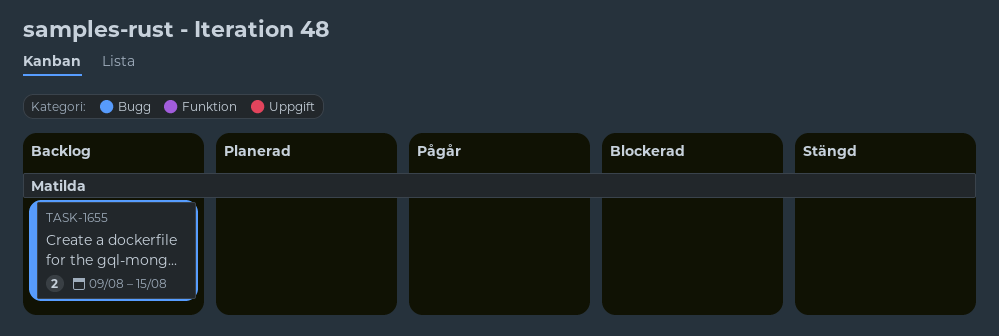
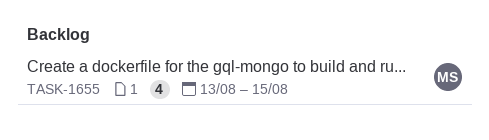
TASK-1655, estimate: 2 -> 4
TASK-1655, start: Aug 9 -> Aug 13

